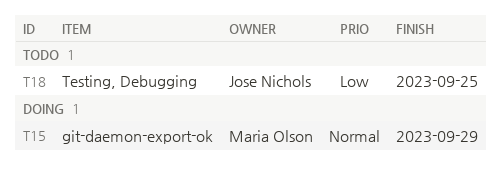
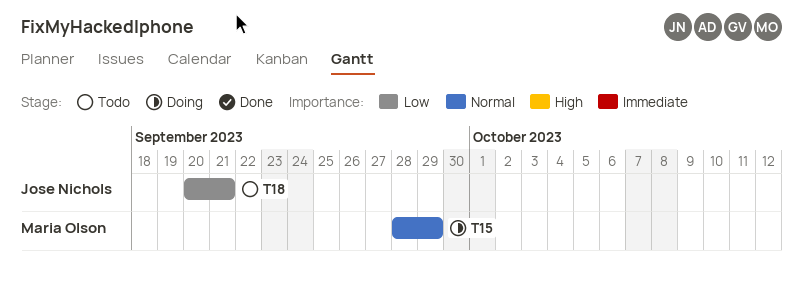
T18, due: Sep 25 -> Sep 21

